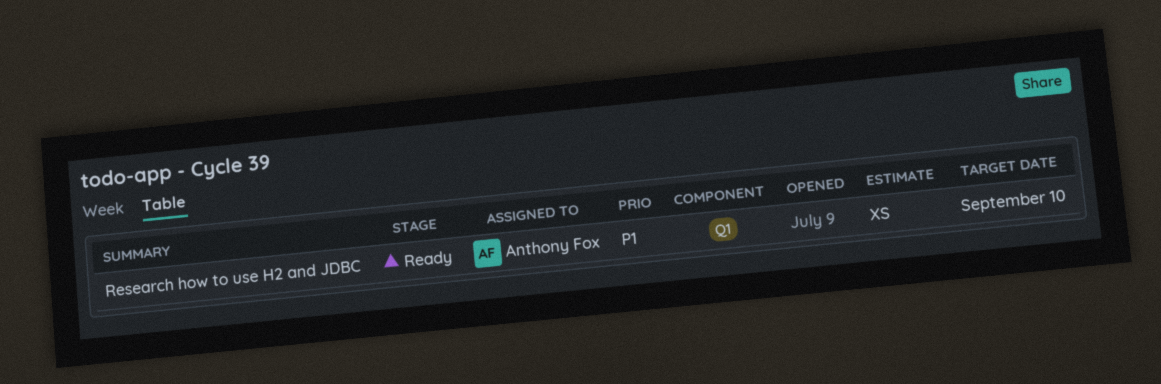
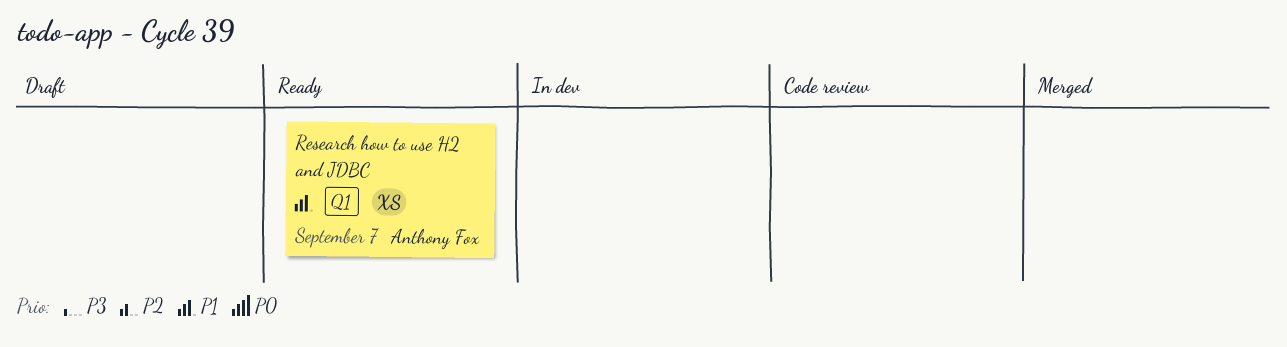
Research how to use H2 and JDBC, due: Sep 10 -> Sep 7

